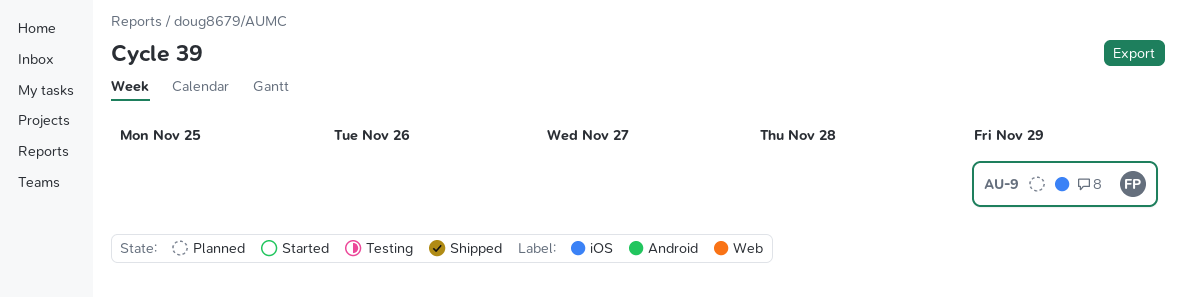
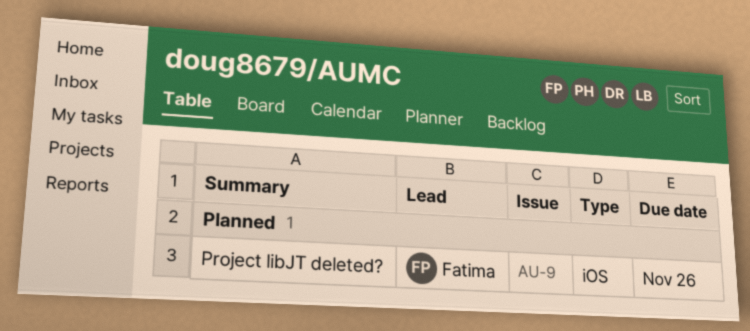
AU-9, due: Nov 29 -> Nov 26

